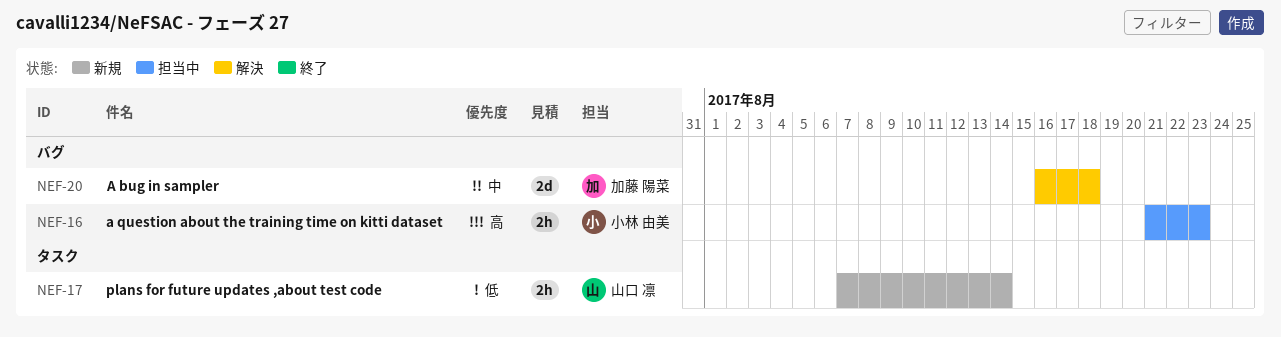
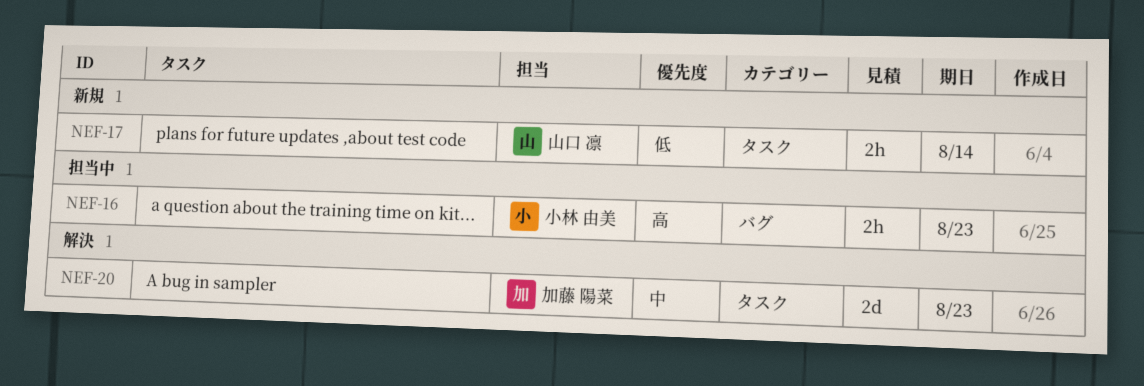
NEF-20, label: バグ -> タスク
NEF-20, due: Aug 18 -> Aug 23

